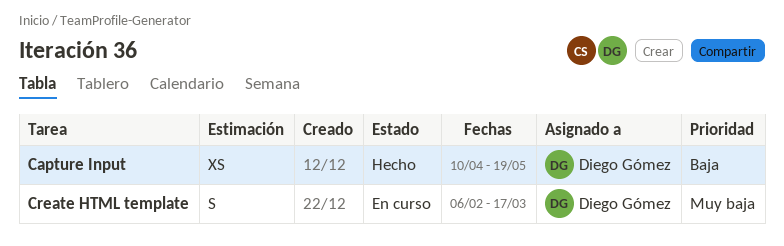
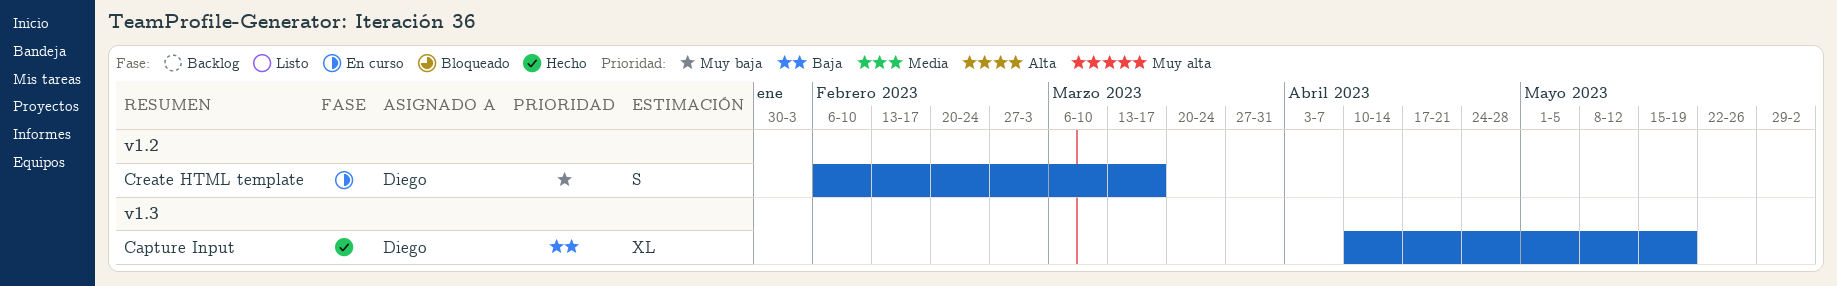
Capture Input, estimate: XS -> XL

